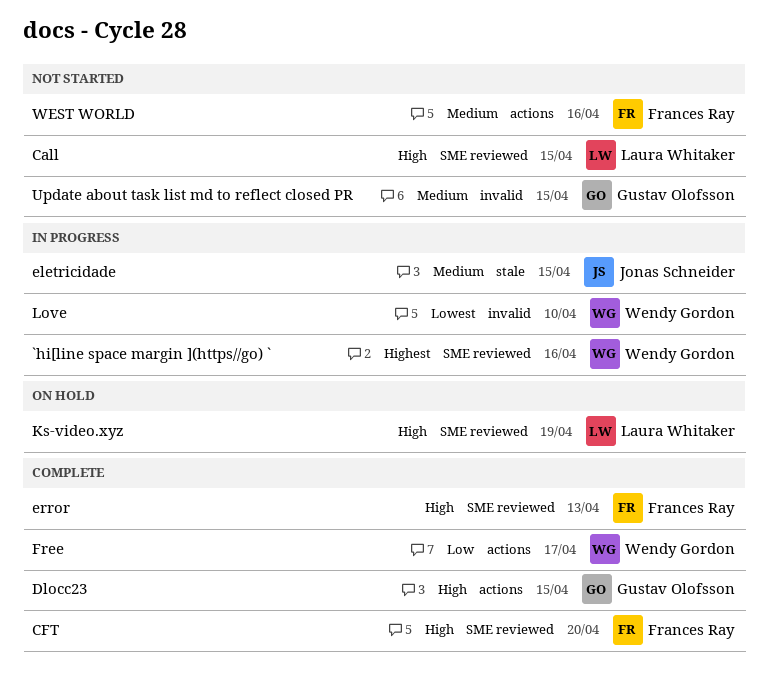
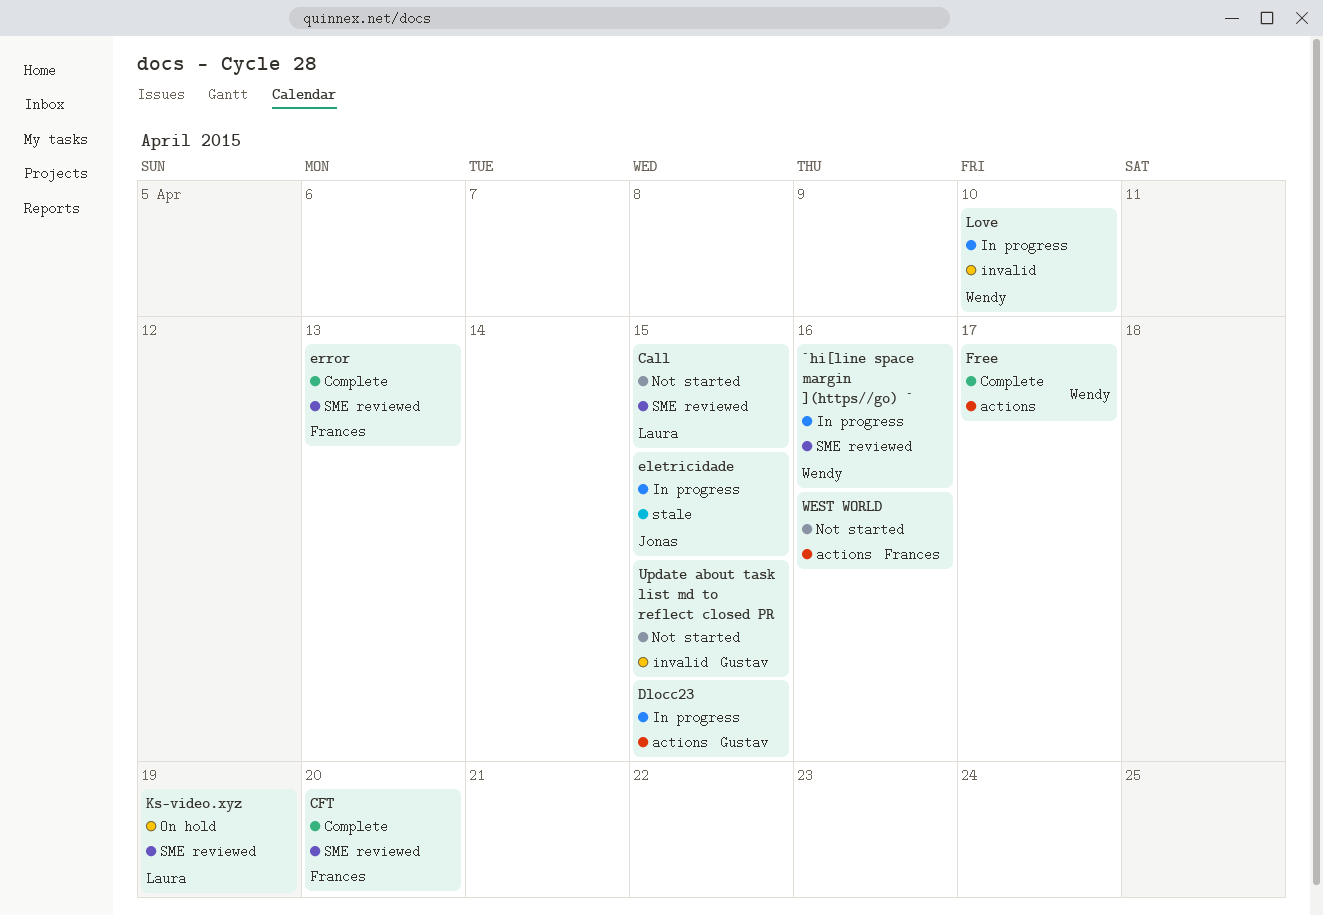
Dlocc23, status: Complete -> In progress

